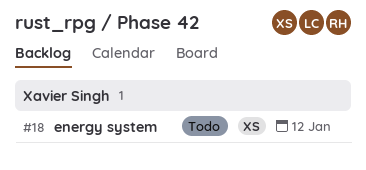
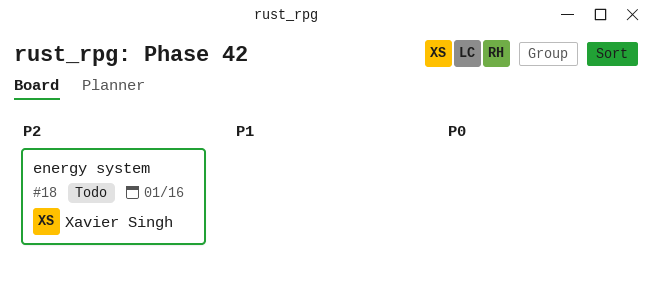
#18, due: Jan 12 -> Jan 16

